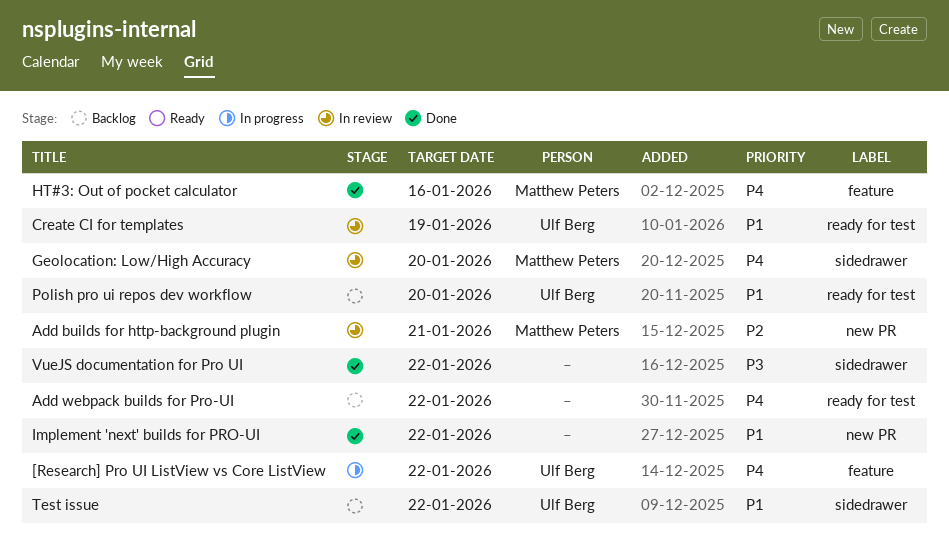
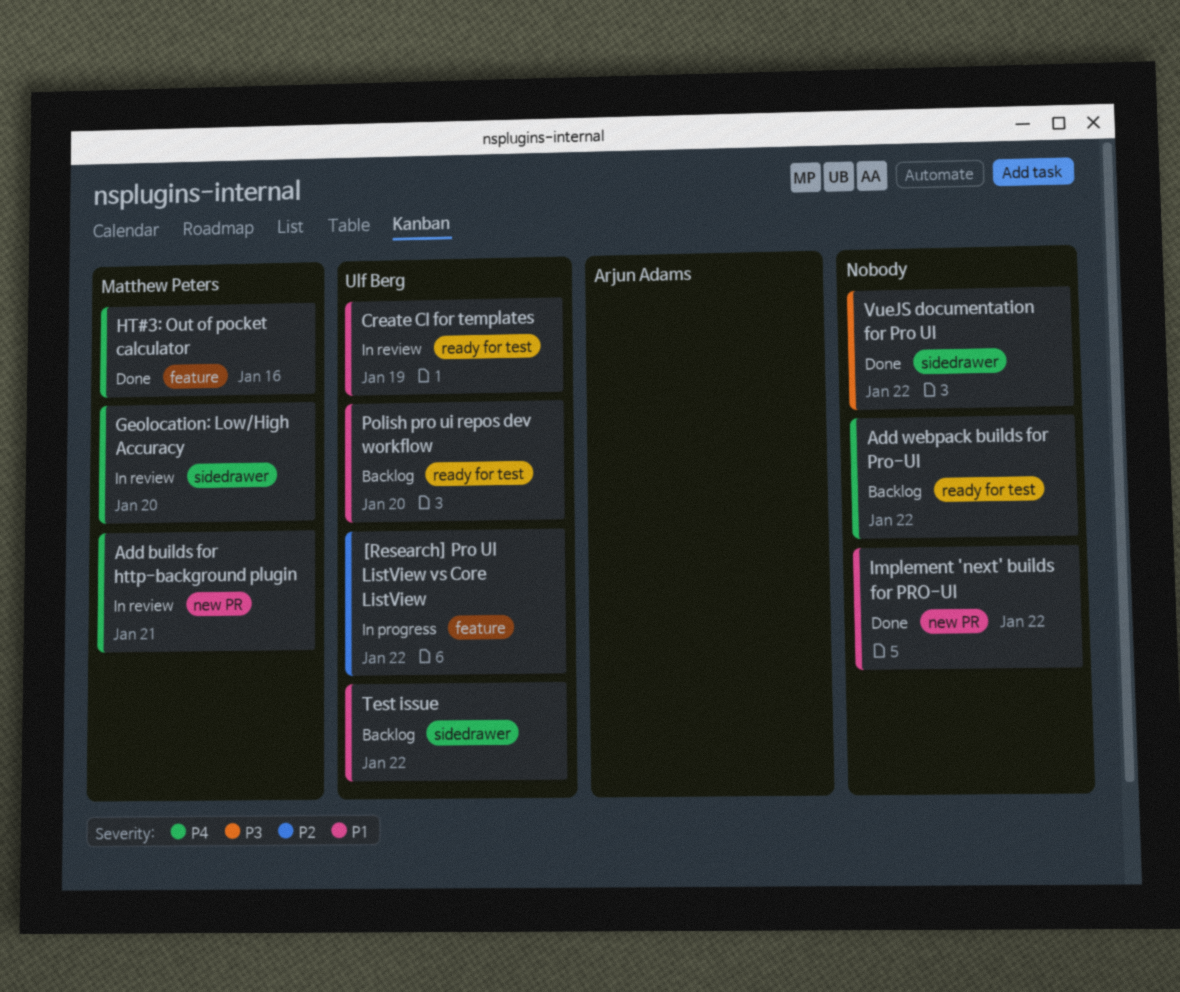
[Research] Pro UI ListView vs Core ListView, priority: P4 -> P2
Add builds for http-background plugin, priority: P2 -> P4

